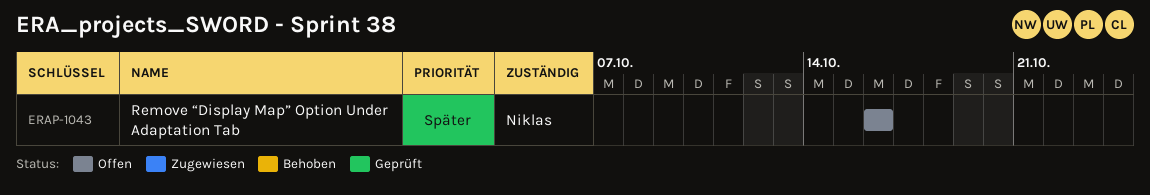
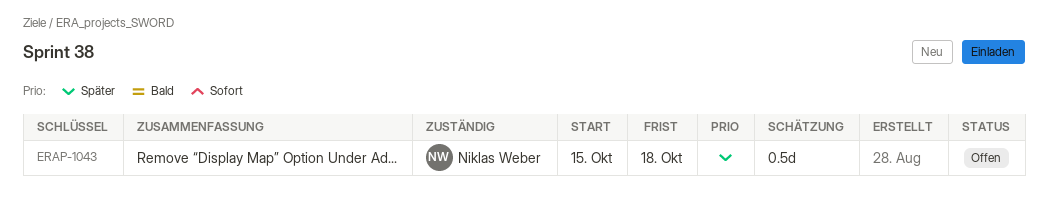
ERAP-1043, start: Oct 16 -> Oct 15
ERAP-1043, due: Oct 16 -> Oct 18

